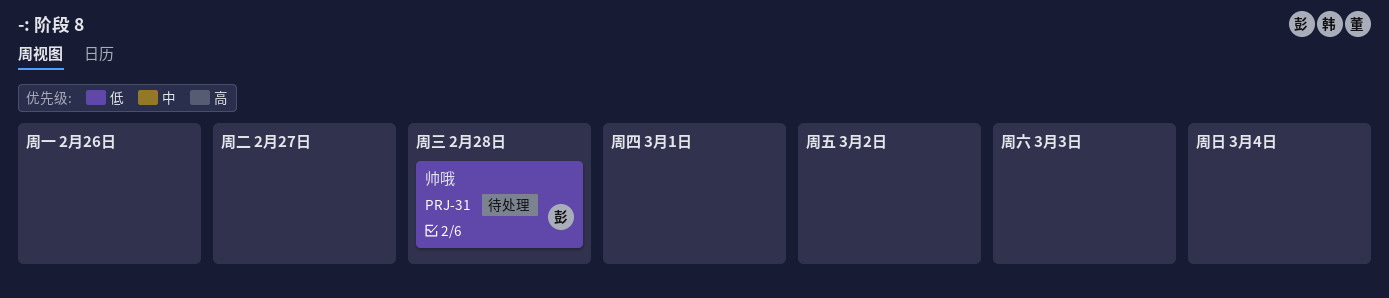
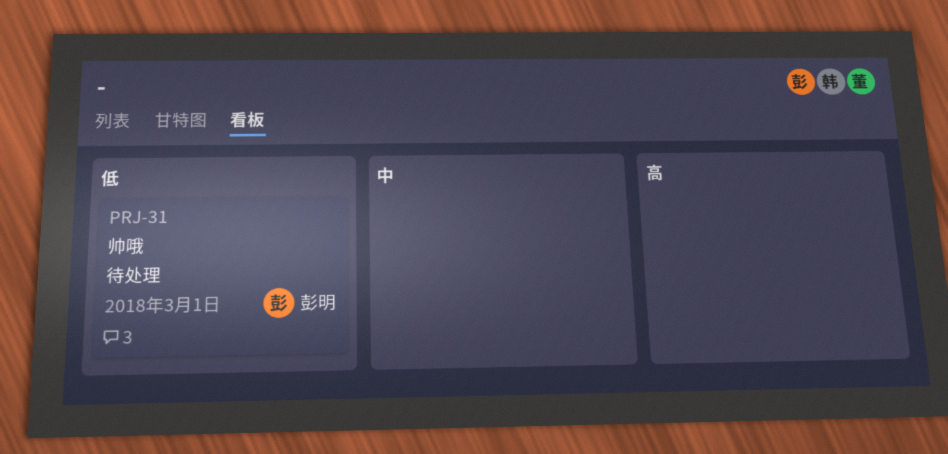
PRJ-31, due: Feb 28 -> Mar 1

